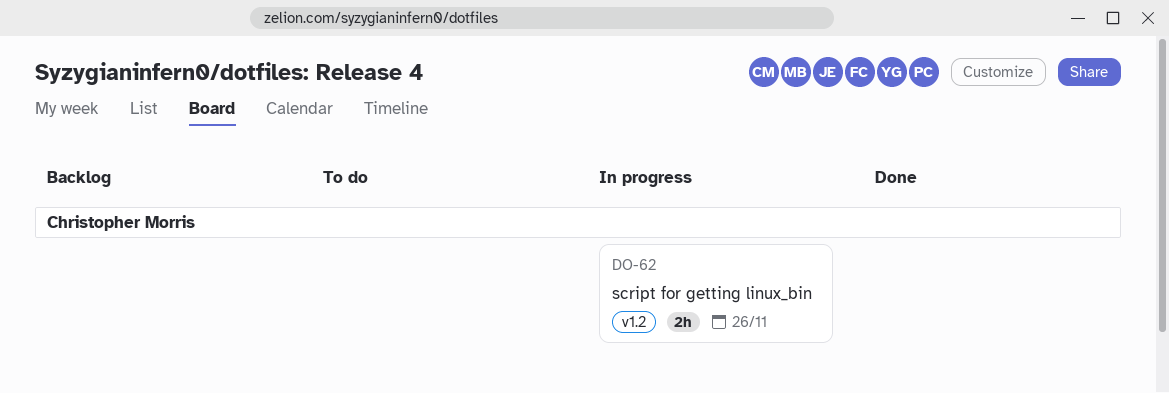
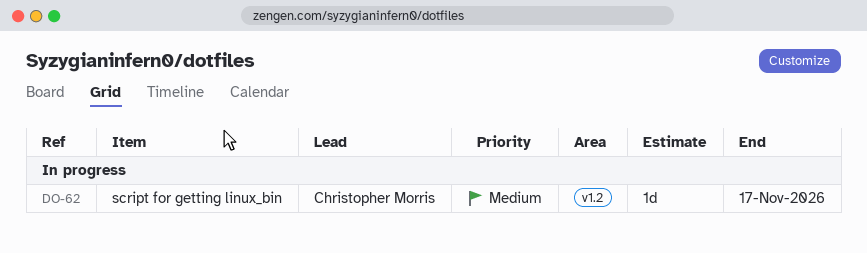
DO-62, estimate: 2h -> 1d
DO-62, due: Nov 26 -> Nov 17

